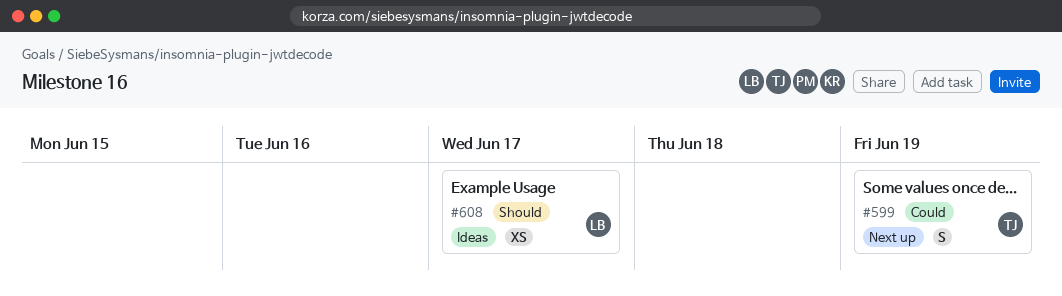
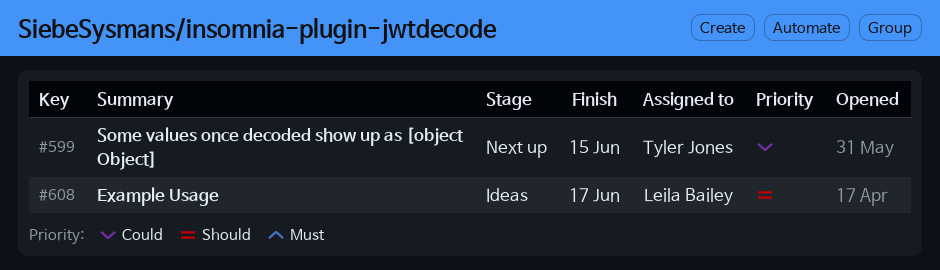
#599, due: Jun 19 -> Jun 15

